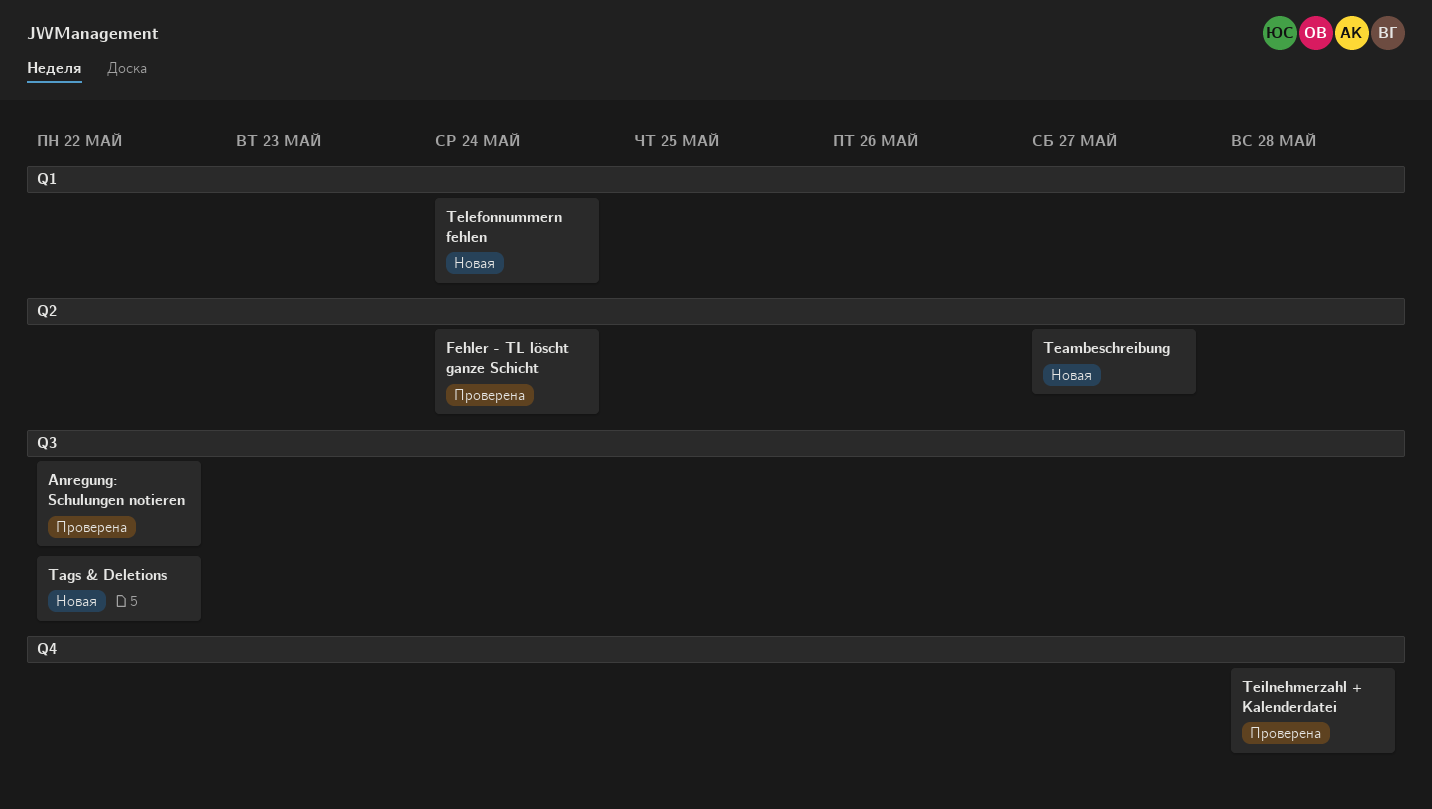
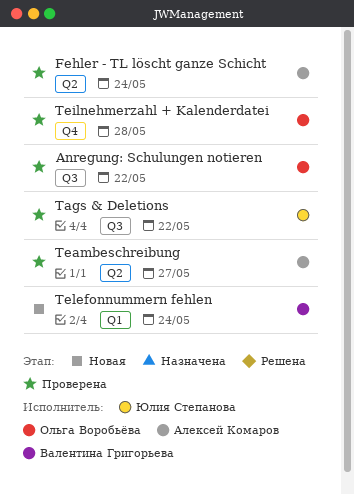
Tags & Deletions, status: Новая -> Проверена
Teambeschreibung, status: Новая -> Проверена

